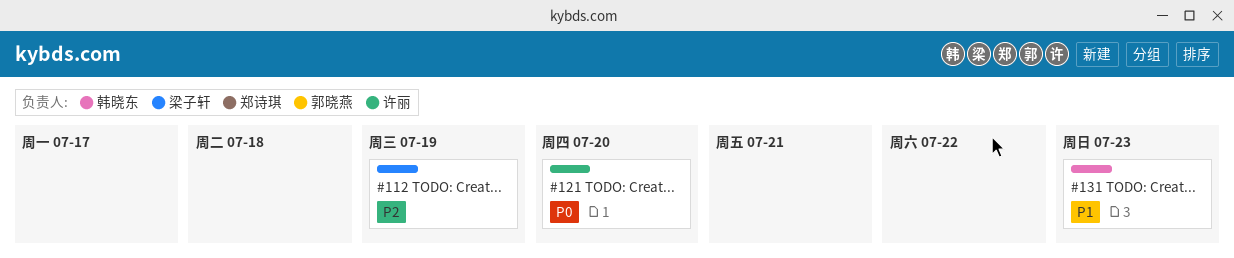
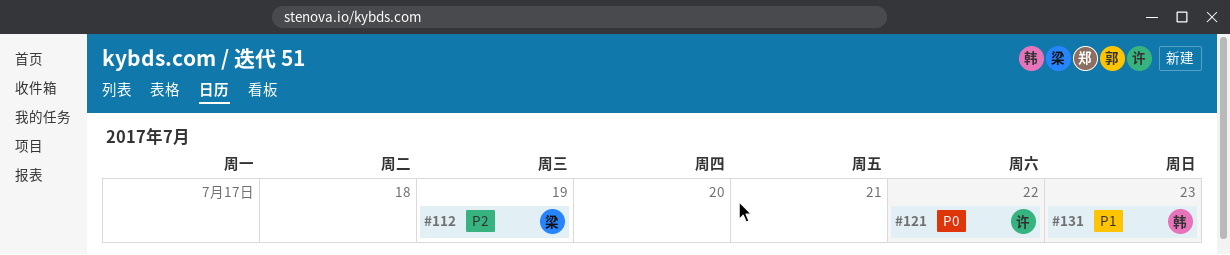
#121, due: Jul 20 -> Jul 22

